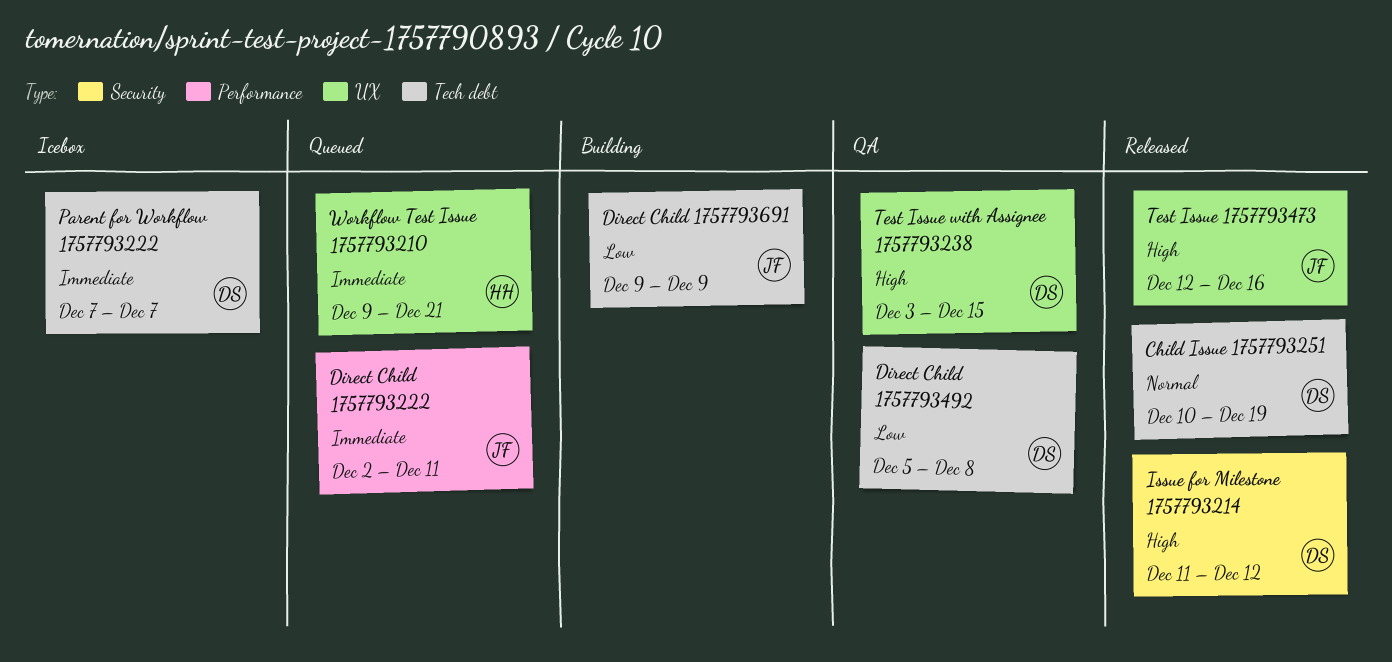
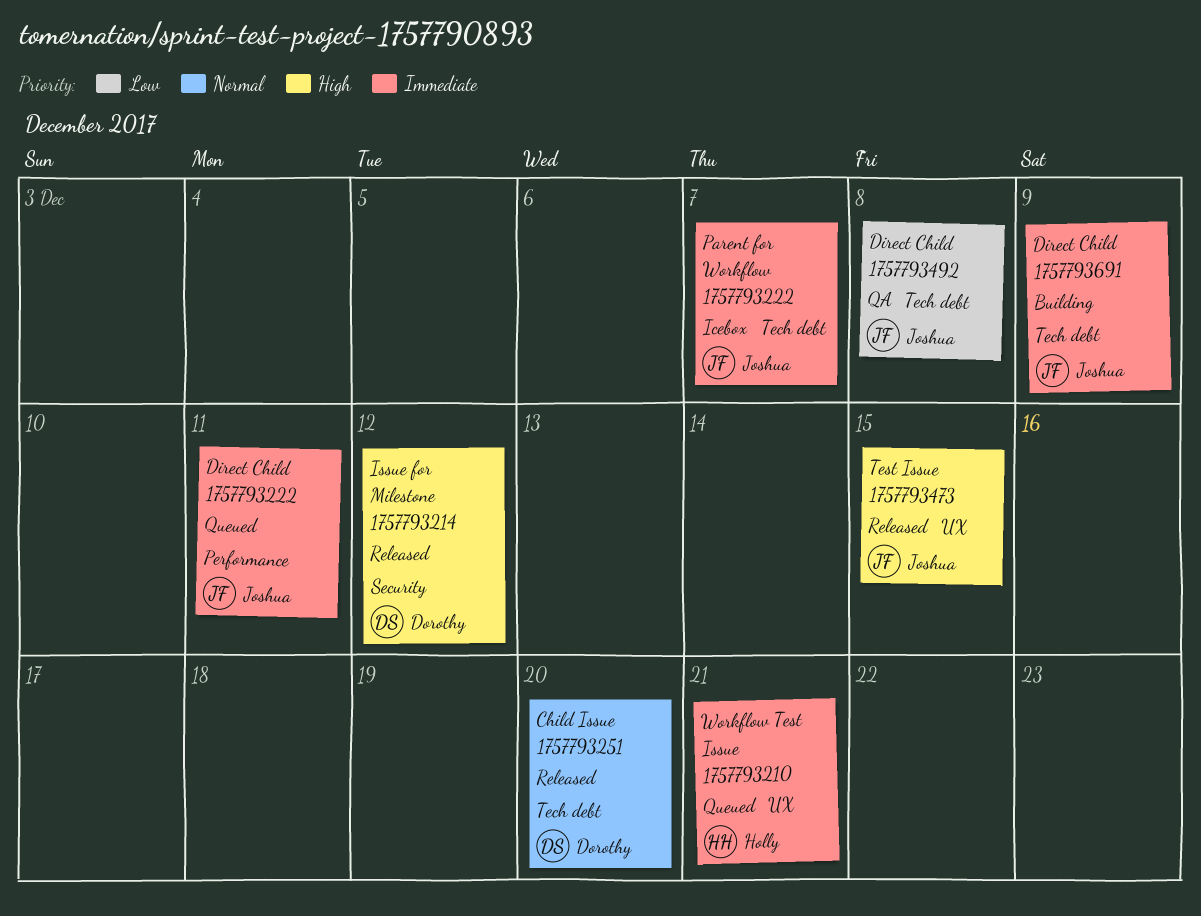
Child Issue 1757793251, due: Dec 19 -> Dec 20
Direct Child 1757793492, owner: Dorothy -> Joshua
Direct Child 1757793691, priority: Low -> Immediate
Parent for Workflow 1757793222, owner: Dorothy -> Joshua
Test Issue 1757793473, due: Dec 16 -> Dec 15
Test Issue with Assignee 1757793238: present -> none

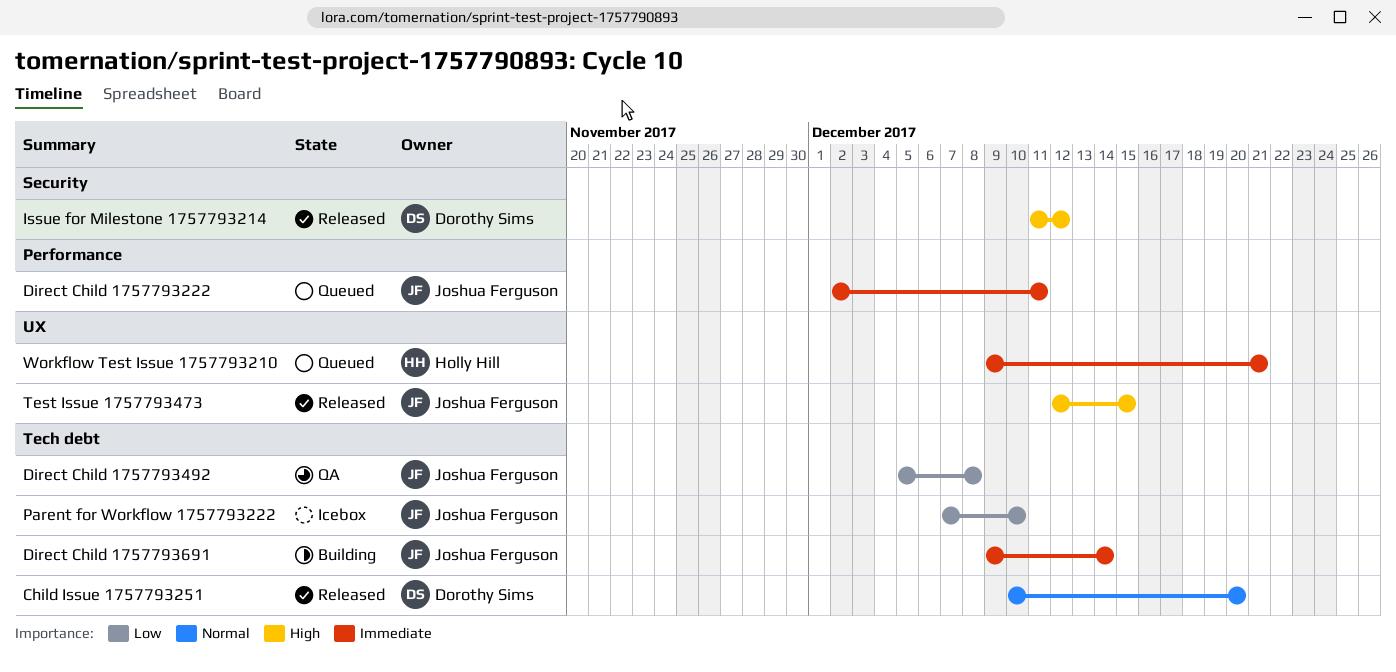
Direct Child 1757793691, due: Dec 9 -> Dec 14
Parent for Workflow 1757793222, priority: Immediate -> Low
Parent for Workflow 1757793222, due: Dec 7 -> Dec 10

